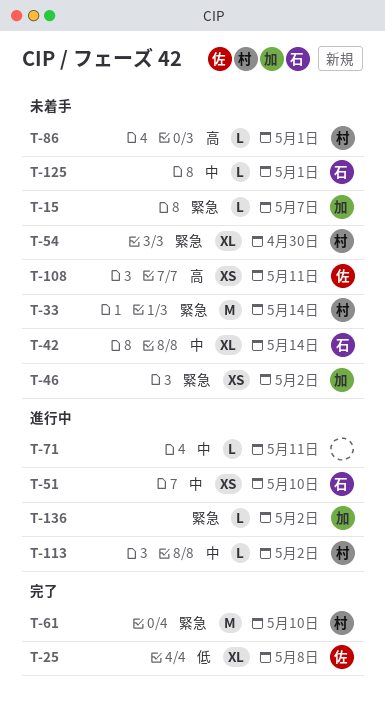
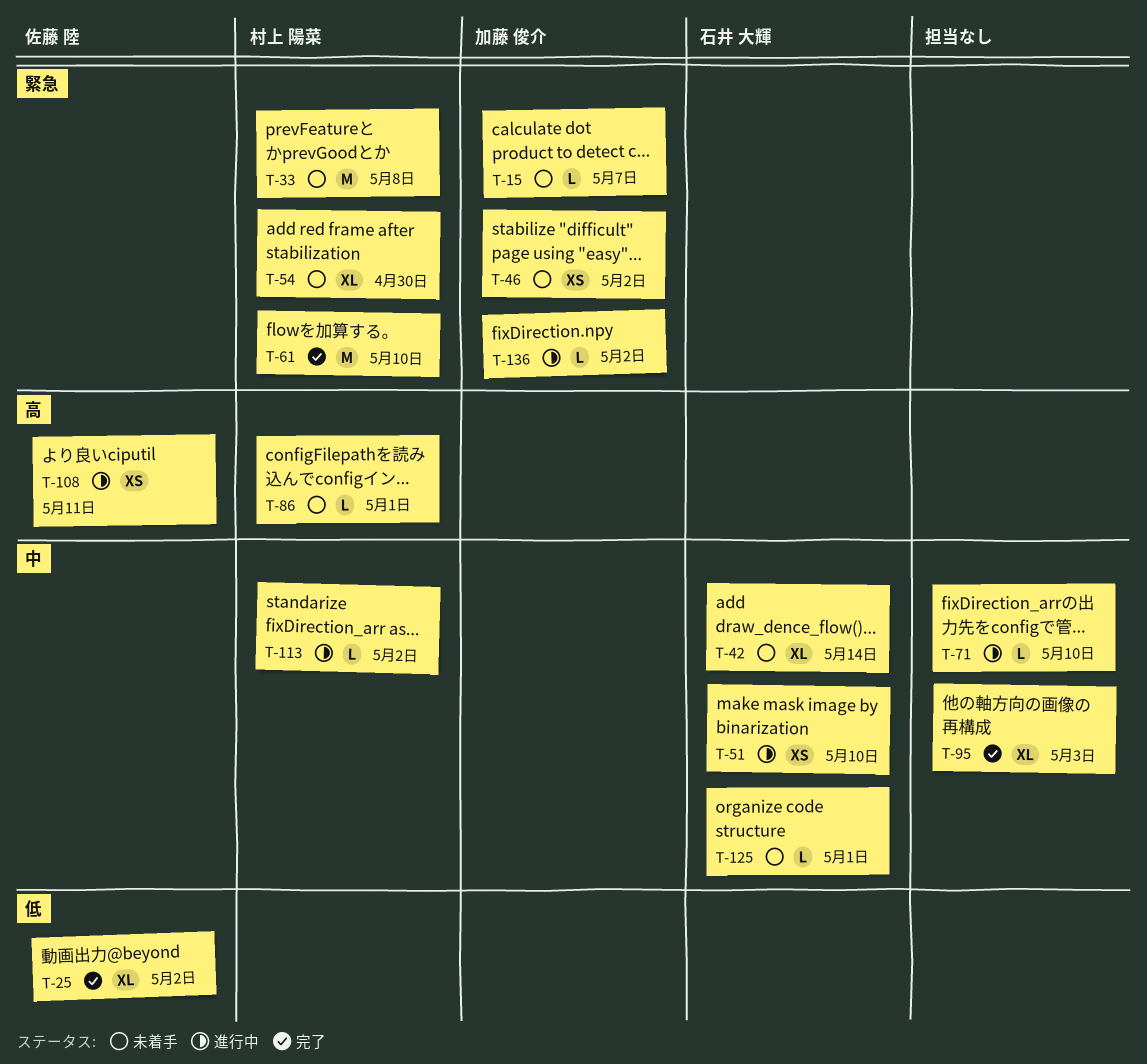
T-25, due: May 8 -> May 2
T-33, due: May 14 -> May 8
T-71, due: May 11 -> May 10
T-95: none -> present
T-108, status: 未着手 -> 進行中

